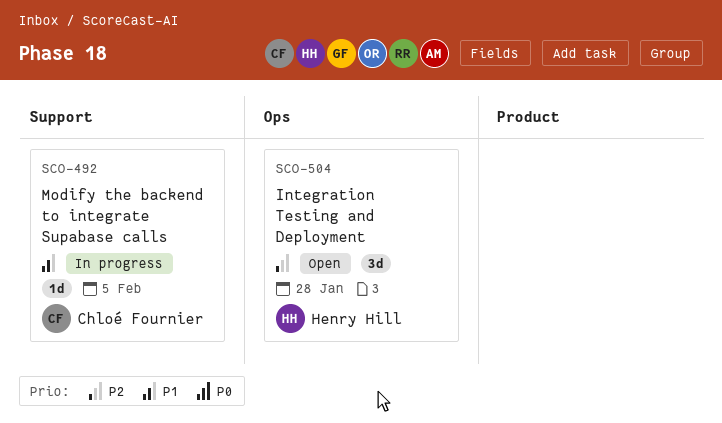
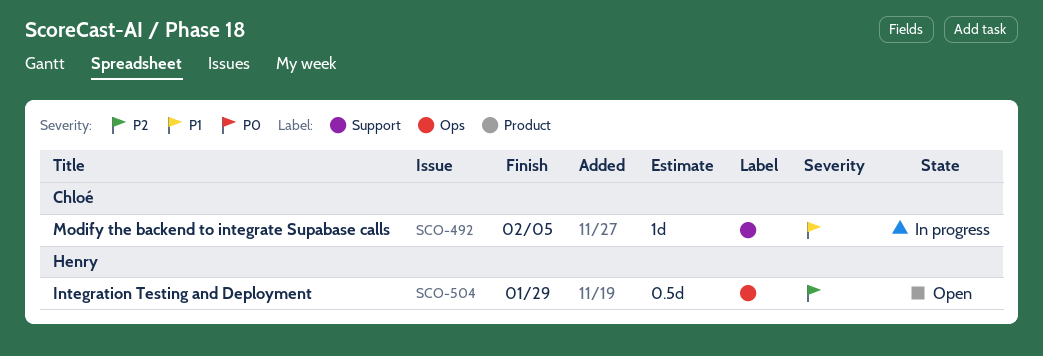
SCO-504, estimate: 3d -> 0.5d
SCO-504, due: Jan 28 -> Jan 29

